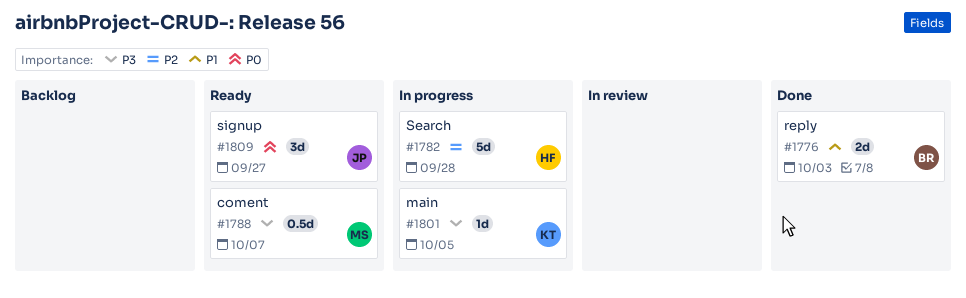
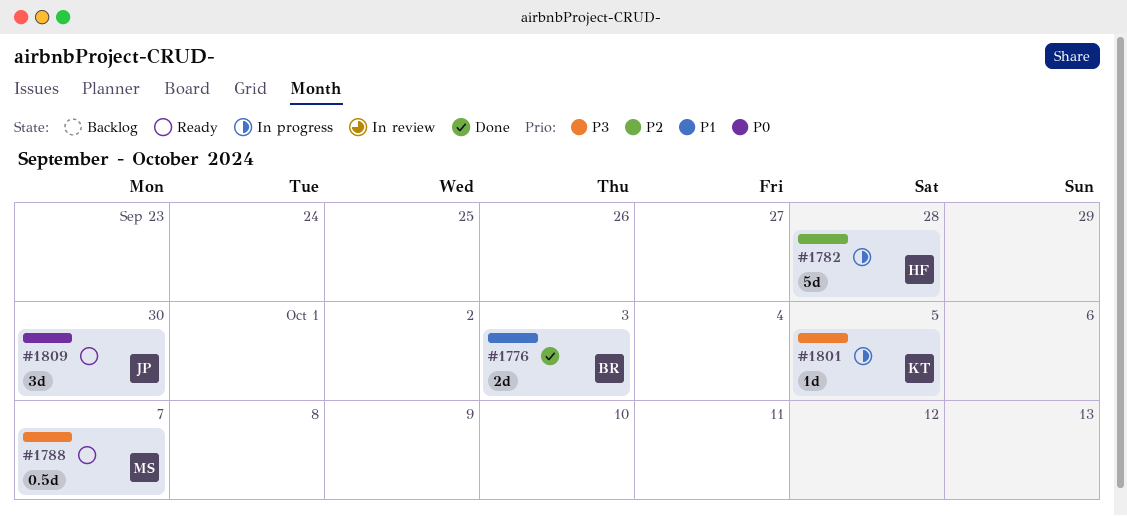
#1809, due: Sep 27 -> Sep 30

